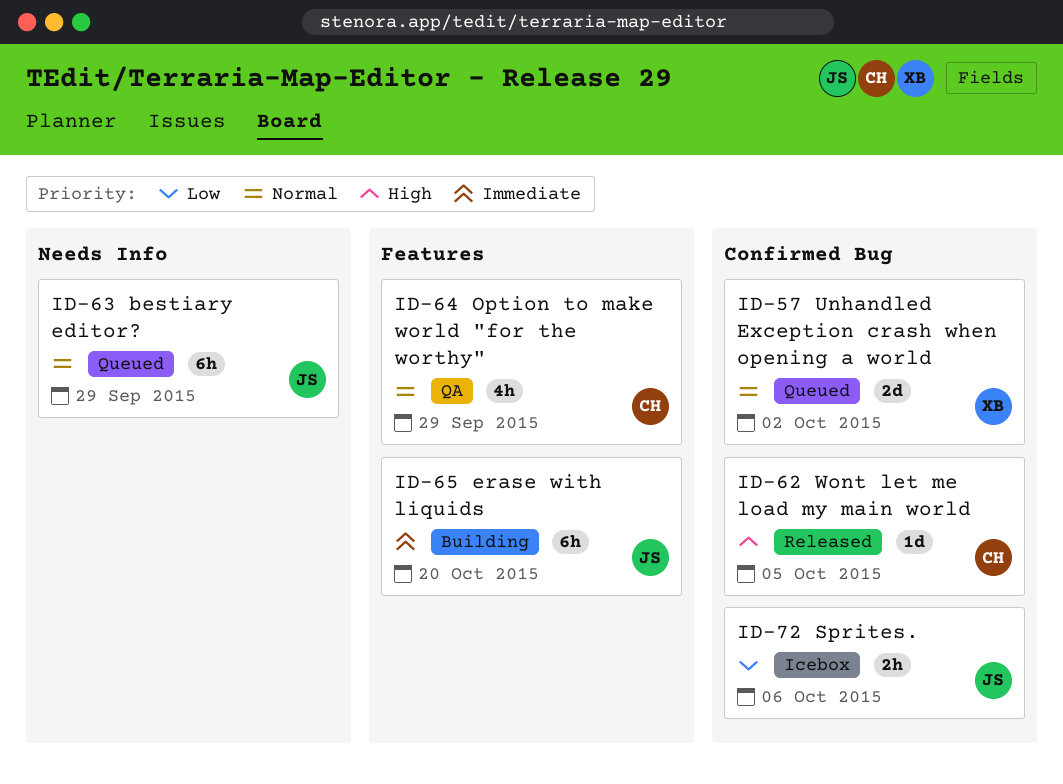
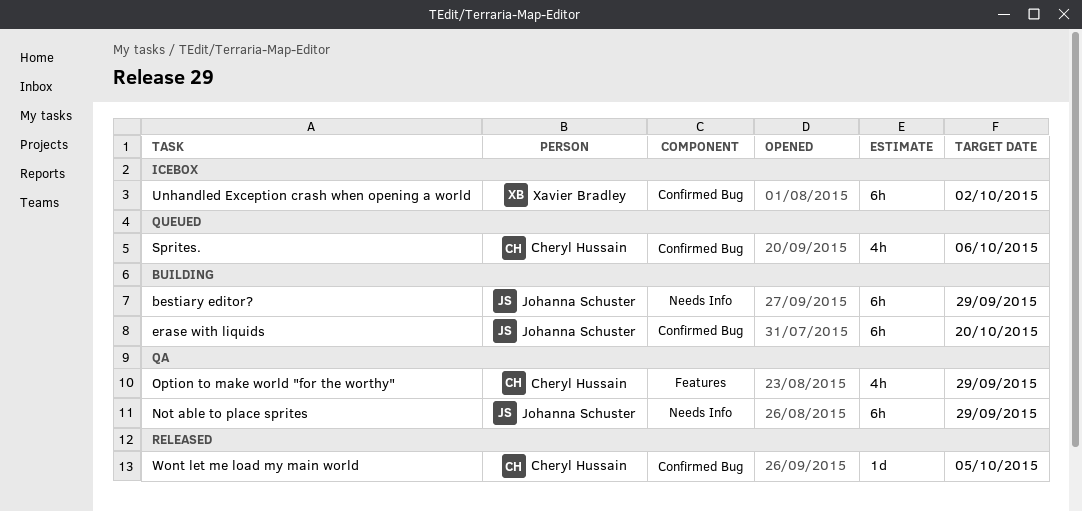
bestiary editor?, status: Queued -> Building
erase with liquids, label: Features -> Confirmed Bug
Not able to place sprites: none -> present
Sprites., status: Icebox -> Queued
Sprites., owner: Johanna Schuster -> Cheryl Hussain
Sprites., estimate: 2h -> 4h
Unhandled Exception crash when opening a world, status: Queued -> Icebox
Unhandled Exception crash when opening a world, estimate: 2d -> 6h

